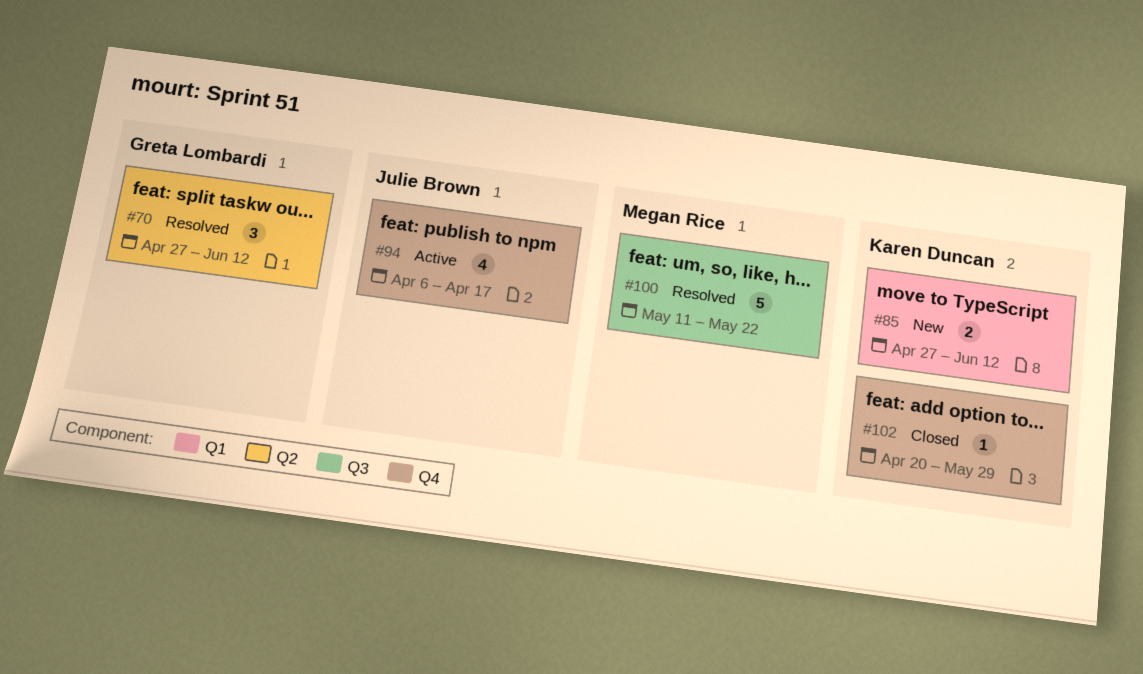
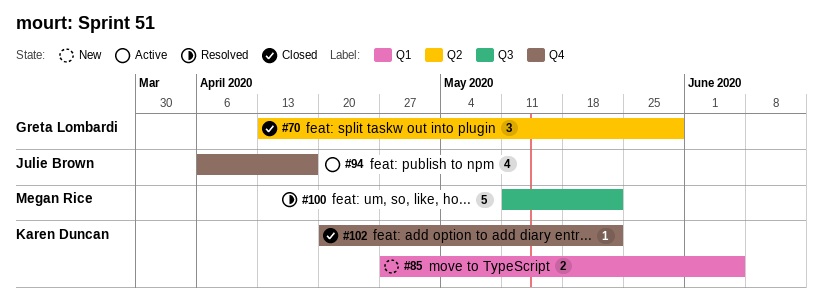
#70, status: Resolved -> Closed
#70, start: Apr 27 -> Apr 13
#70, due: Jun 12 -> May 29
#85, due: Jun 12 -> Jun 5
#102, due: May 29 -> May 22

